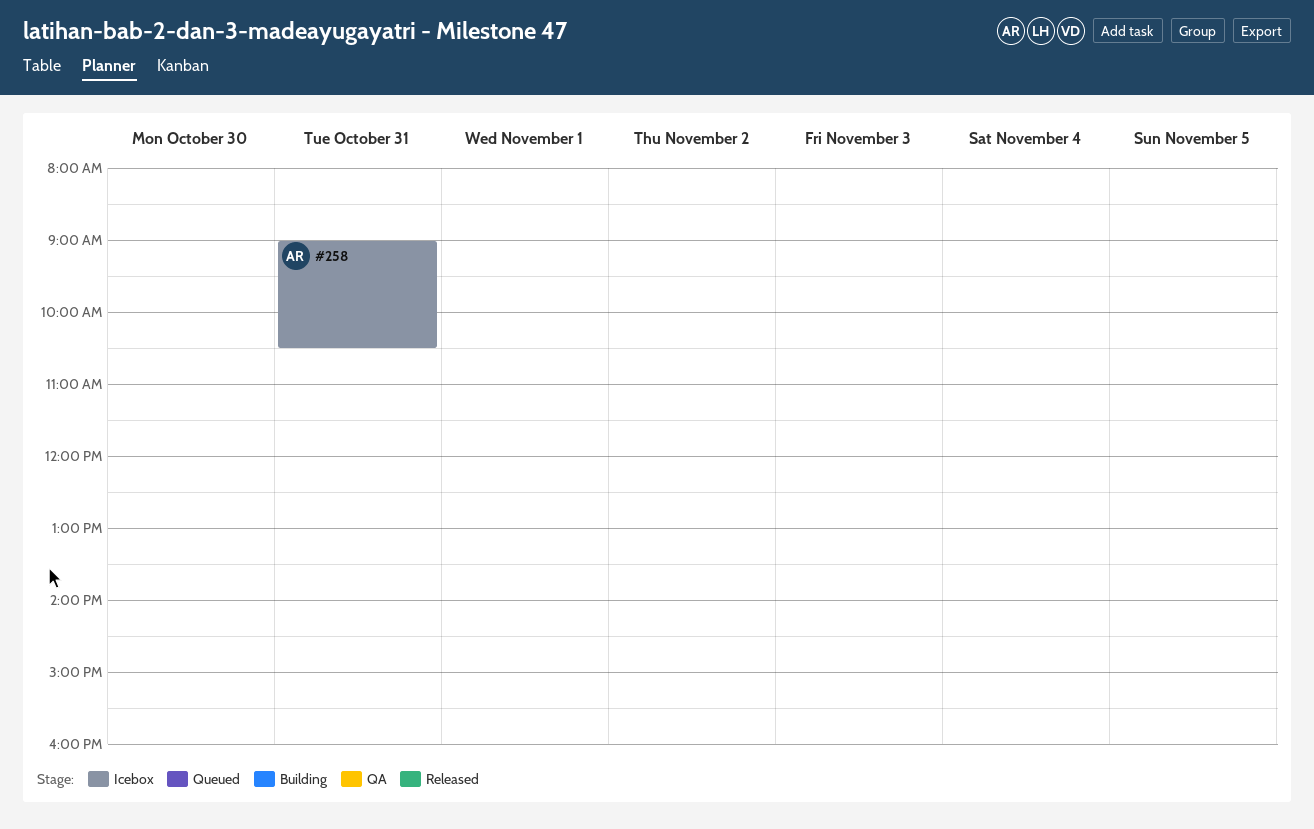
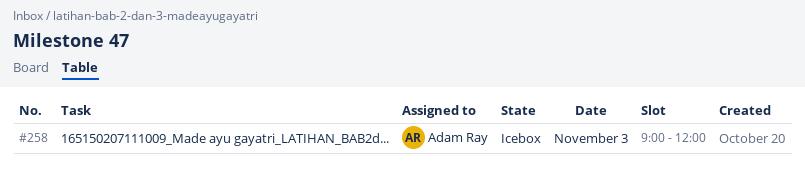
#258, day: Oct 31 -> Nov 3
#258, ends: 10:30 -> 12:00

